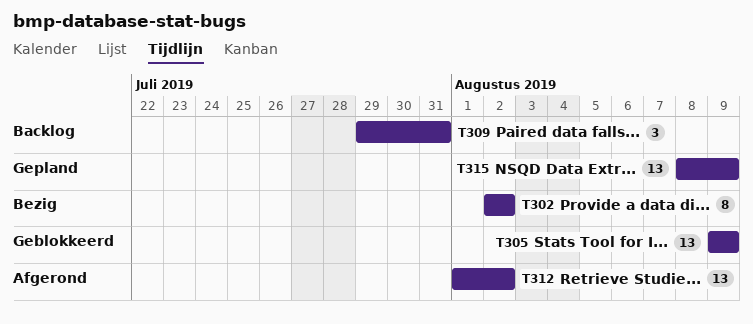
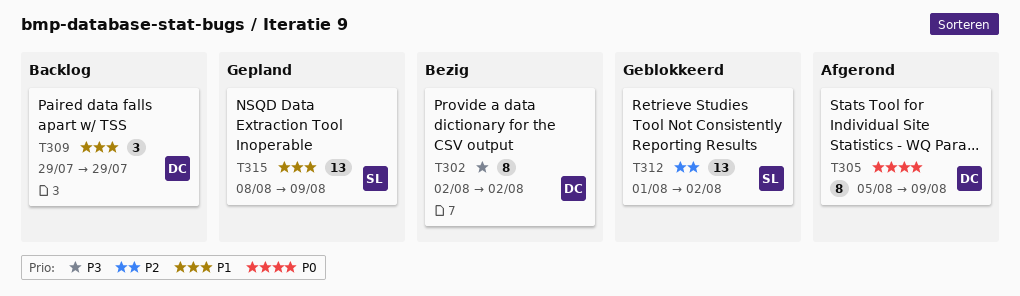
T305, status: Geblokkeerd -> Afgerond
T305, estimate: 13 -> 8
T305, start: Aug 9 -> Aug 5
T309, due: Jul 31 -> Jul 29
T312, status: Afgerond -> Geblokkeerd

